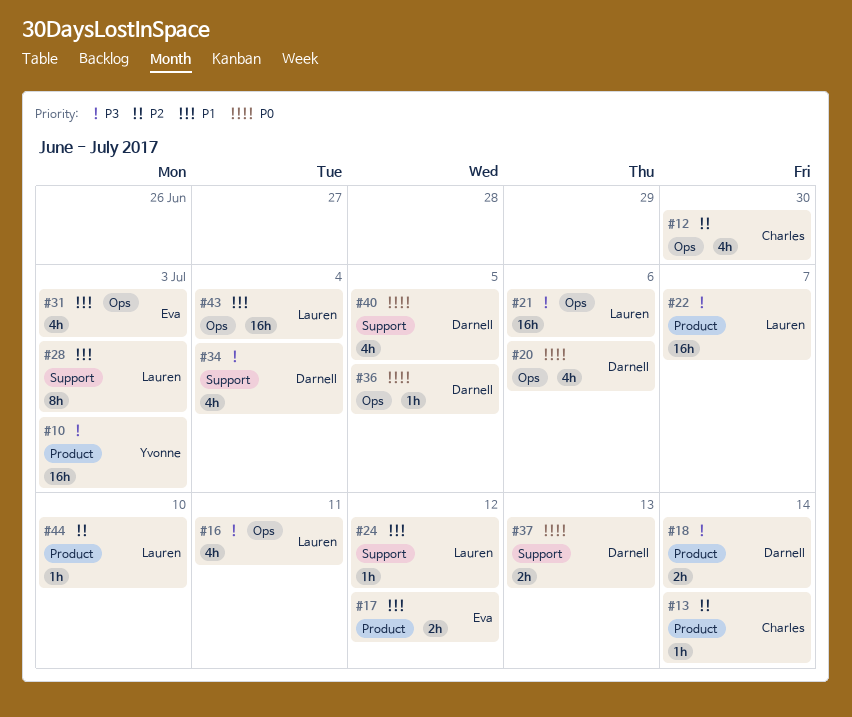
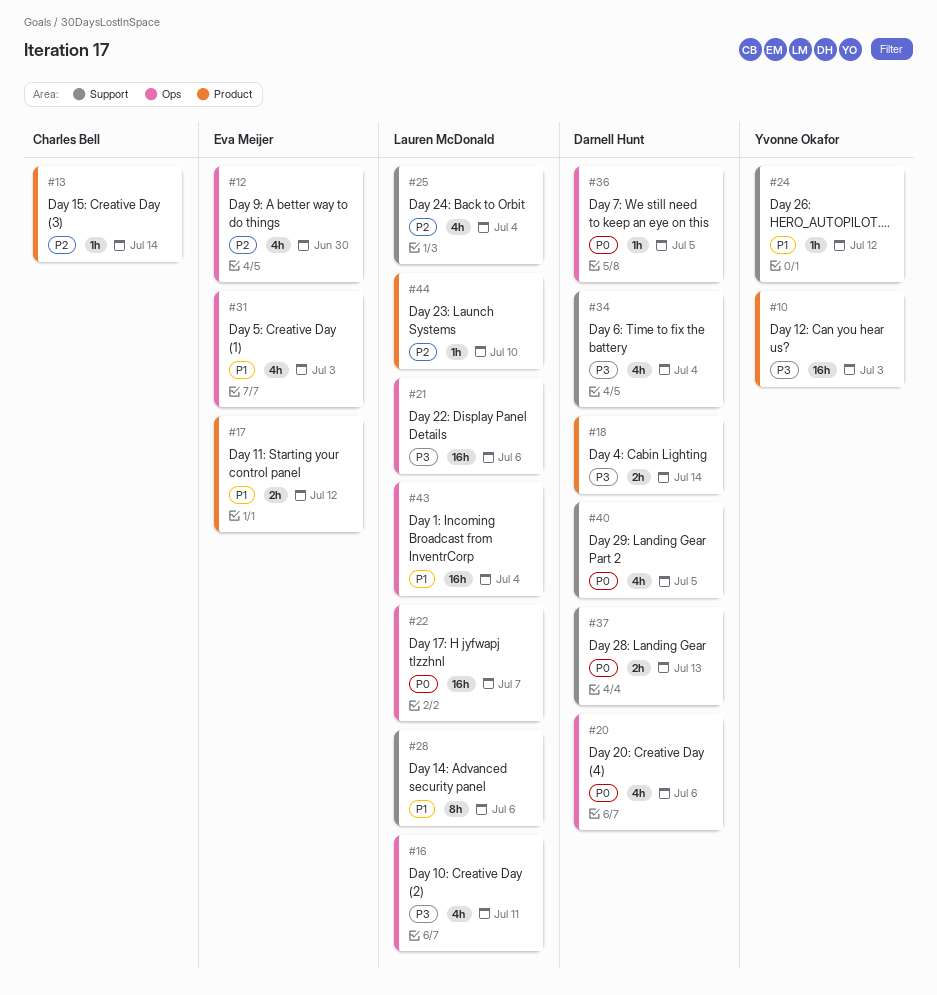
#12, owner: Charles Bell -> Eva Meijer
#22, priority: P3 -> P0
#22, label: Product -> Ops
#24, owner: Lauren McDonald -> Yvonne Okafor
#25: none -> present
#28, due: Jul 3 -> Jul 6

